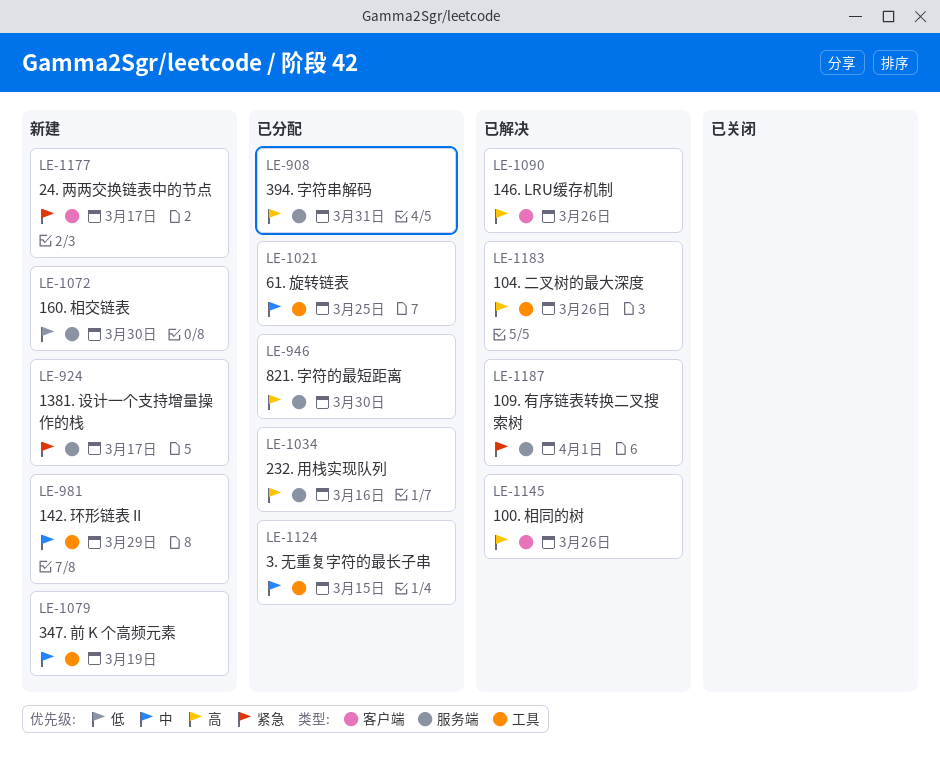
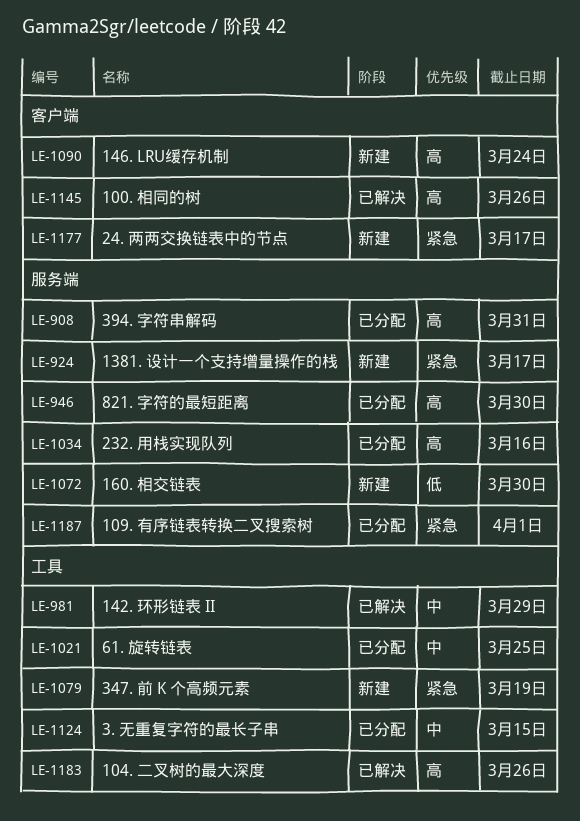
LE-981, status: 新建 -> 已解决
LE-1079, priority: 中 -> 紧急
LE-1090, status: 已解决 -> 新建
LE-1090, due: Mar 26 -> Mar 24
LE-1187, status: 已解决 -> 已分配

